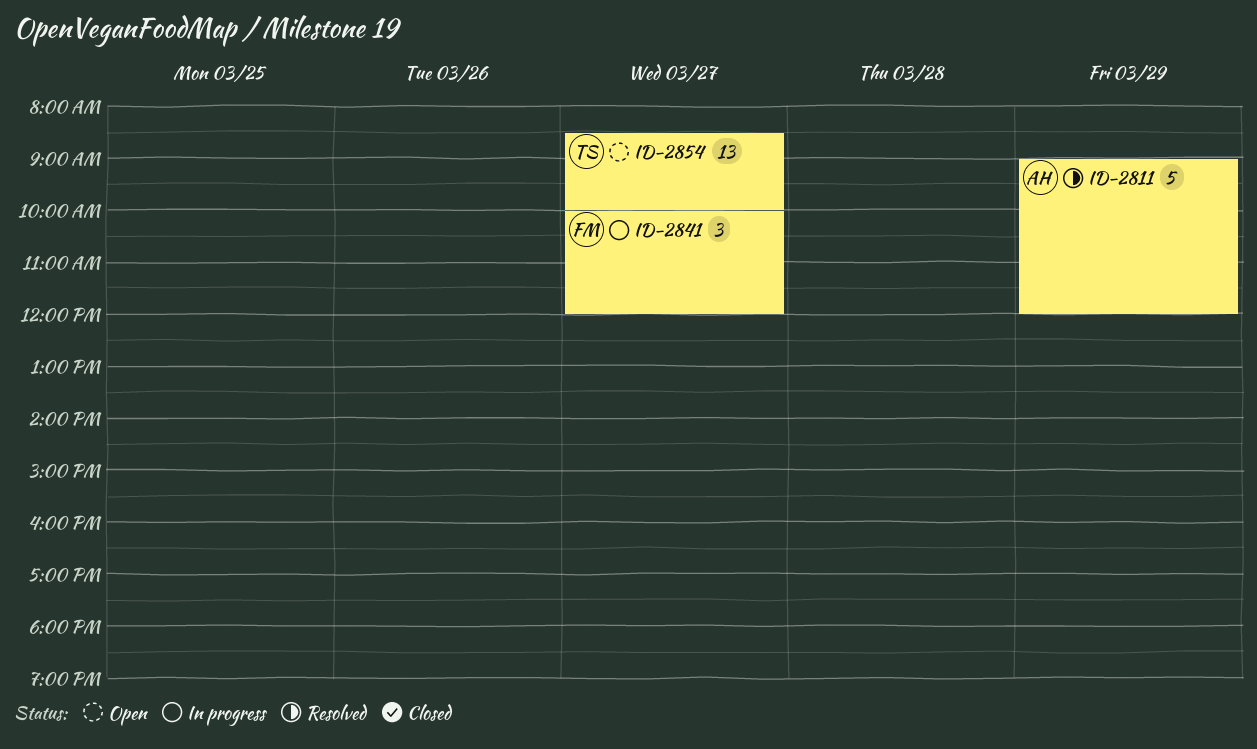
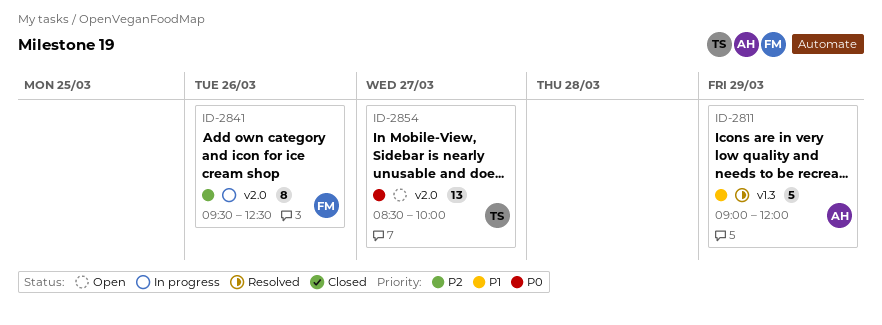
ID-2841, estimate: 3 -> 8
ID-2841, day: Mar 27 -> Mar 26
ID-2841, begins: 10:00 -> 09:30
ID-2841, ends: 12:00 -> 12:30

